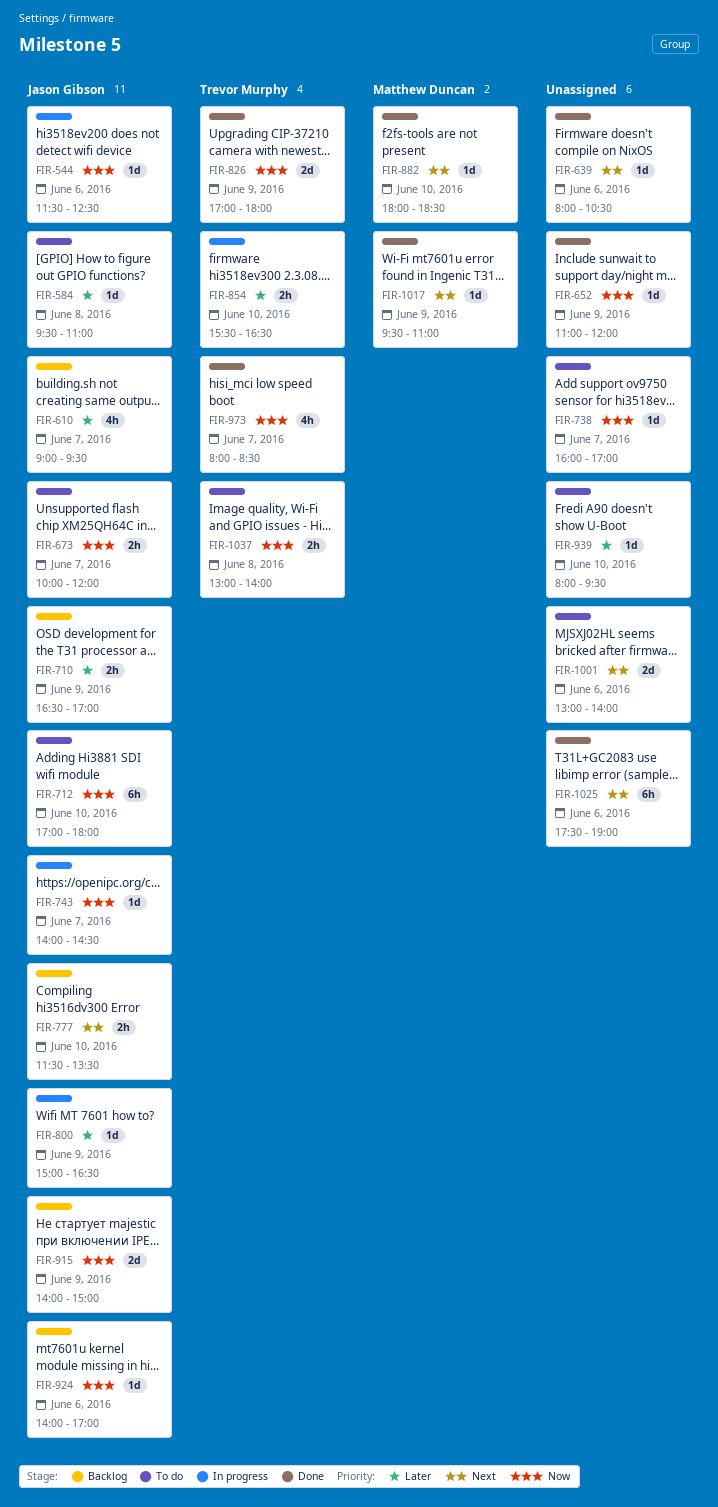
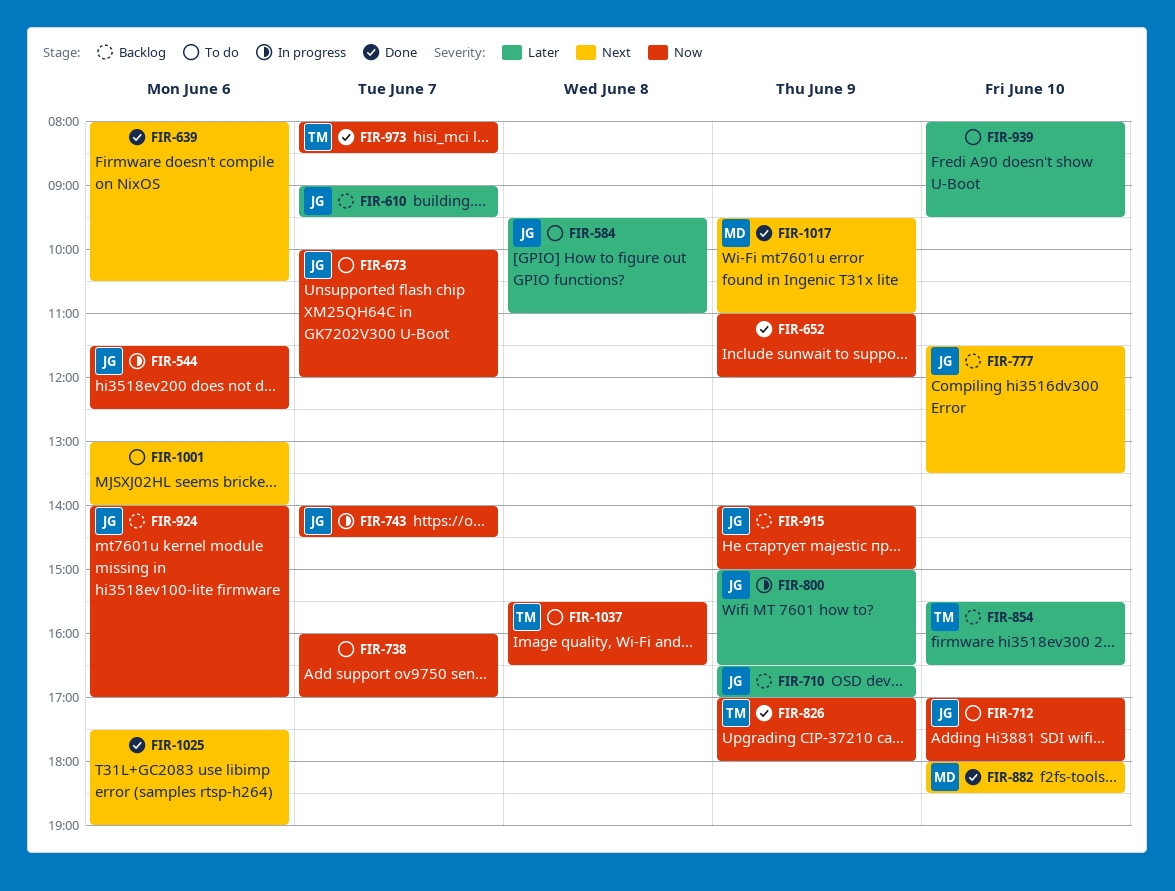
FIR-854, status: In progress -> Backlog
FIR-1037, begins: 13:00 -> 15:30
FIR-1037, ends: 14:00 -> 16:30

